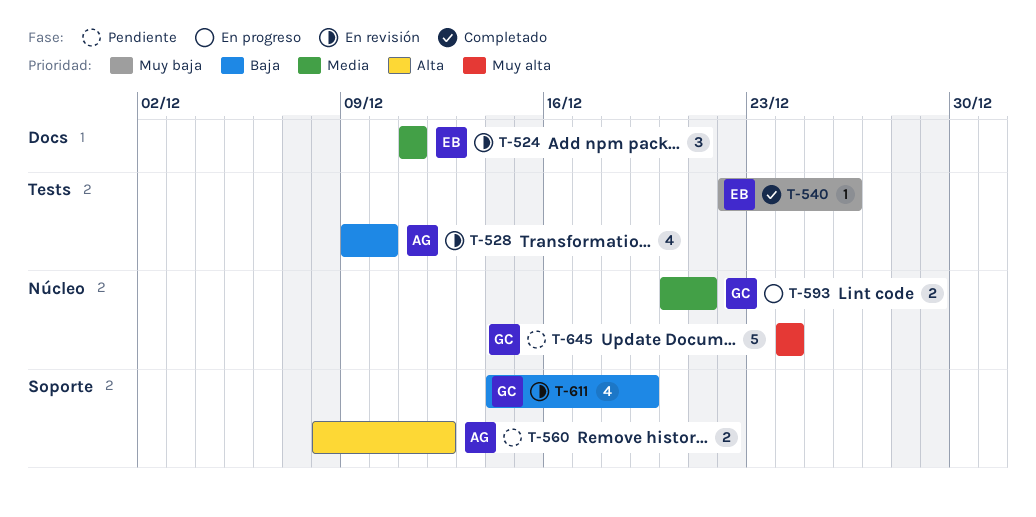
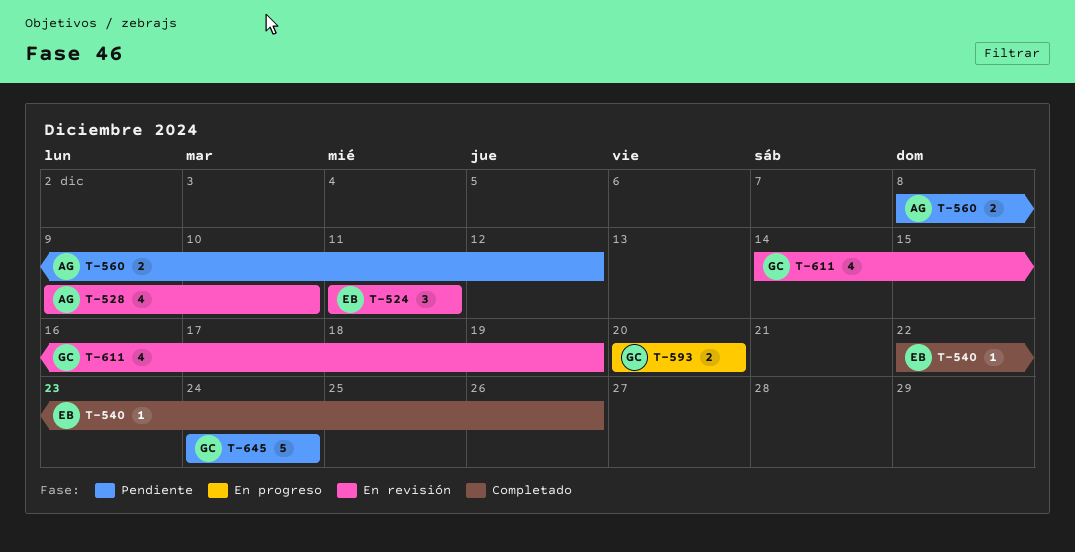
T-593, due: Dec 21 -> Dec 20

